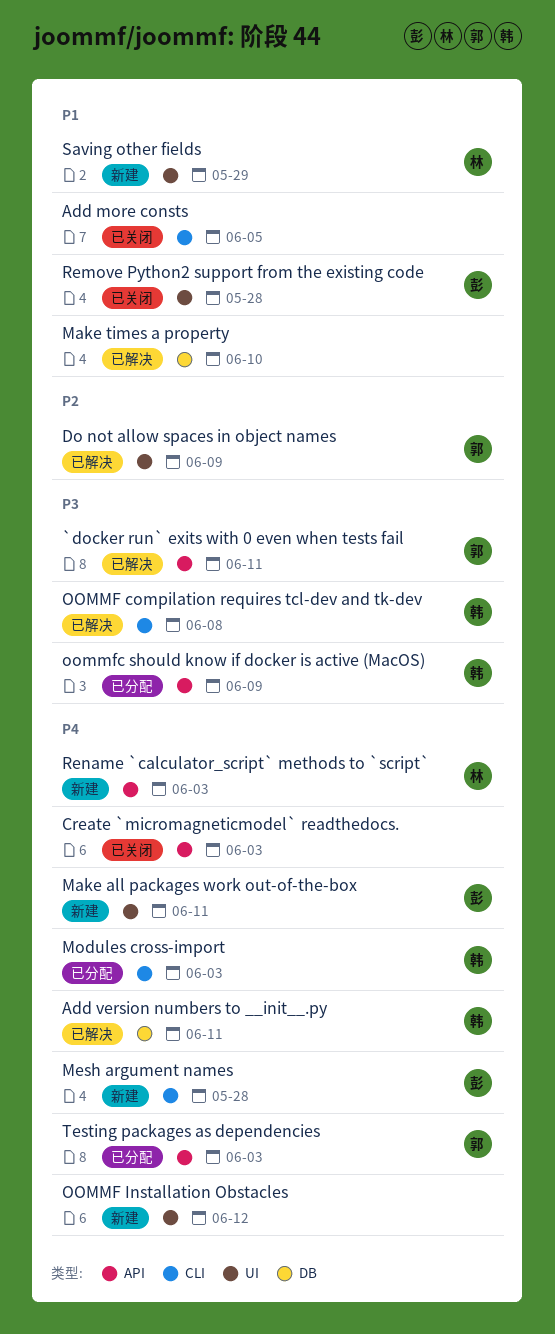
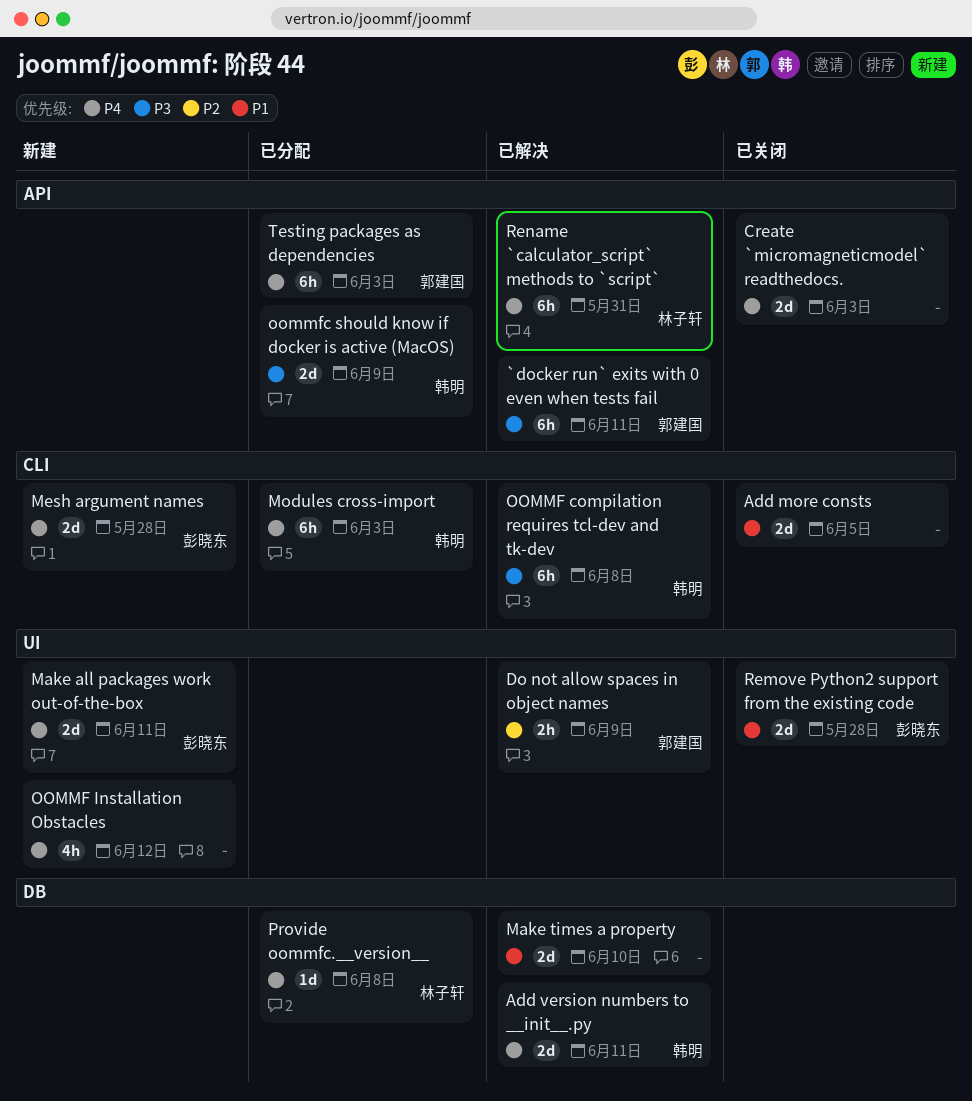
Provide oommfc.__version__: none -> present
Rename `calculator_script` methods to `script`, status: 新建 -> 已解决
Rename `calculator_script` methods to `script`, due: Jun 3 -> May 31
Saving other fields: present -> none

